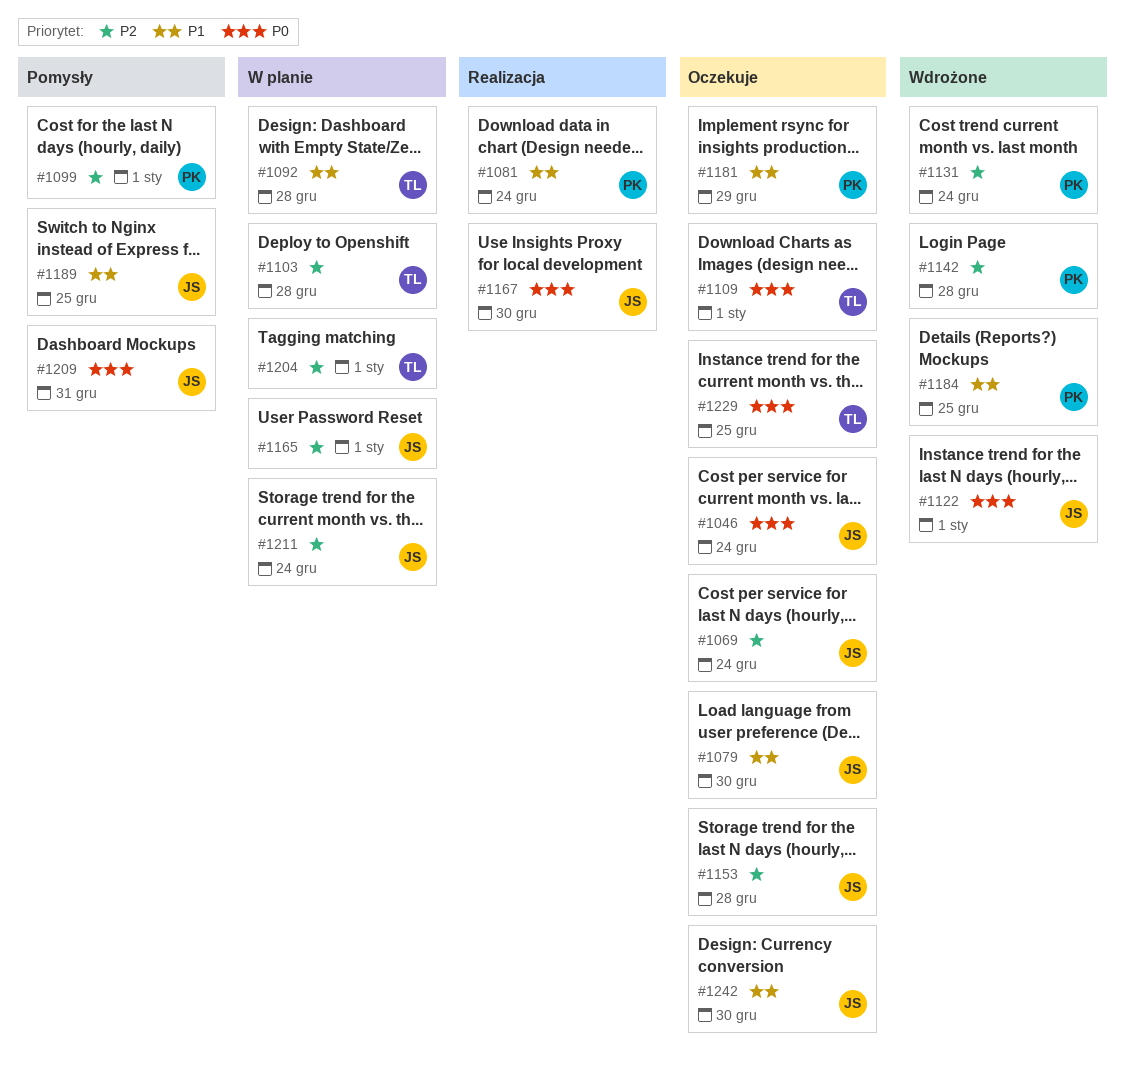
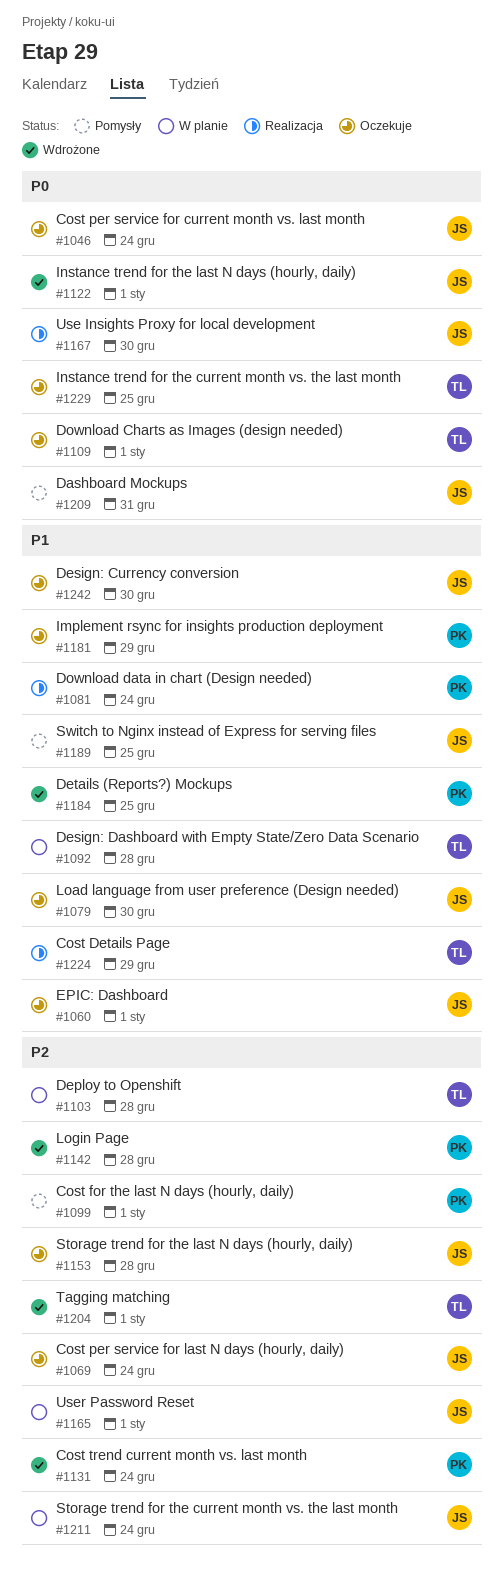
#1060: none -> present
#1204, status: W planie -> Wdrożone
#1224: none -> present

